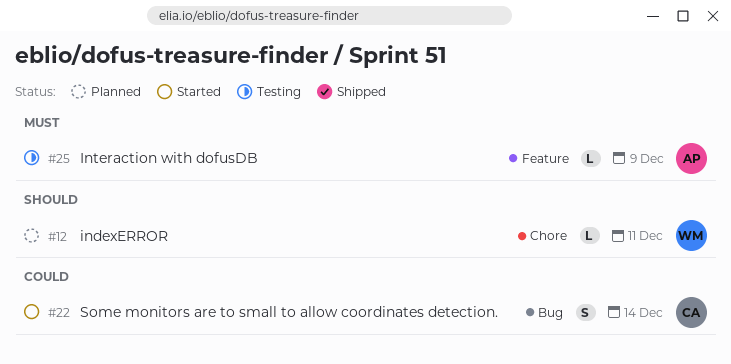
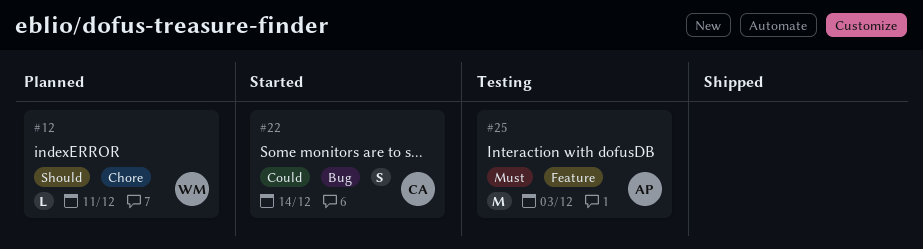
#25, estimate: L -> M
#25, due: Dec 9 -> Dec 3

